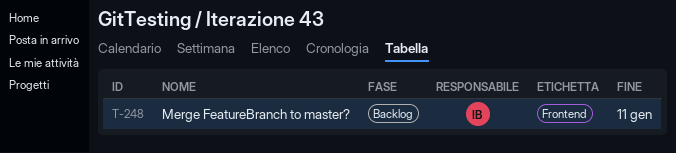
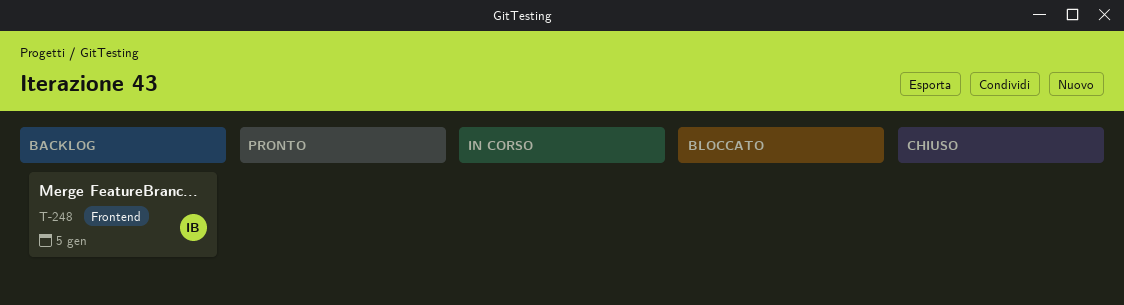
T-248, due: Jan 11 -> Jan 5

